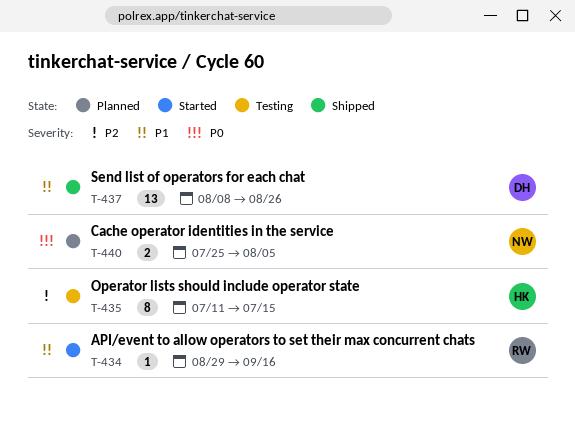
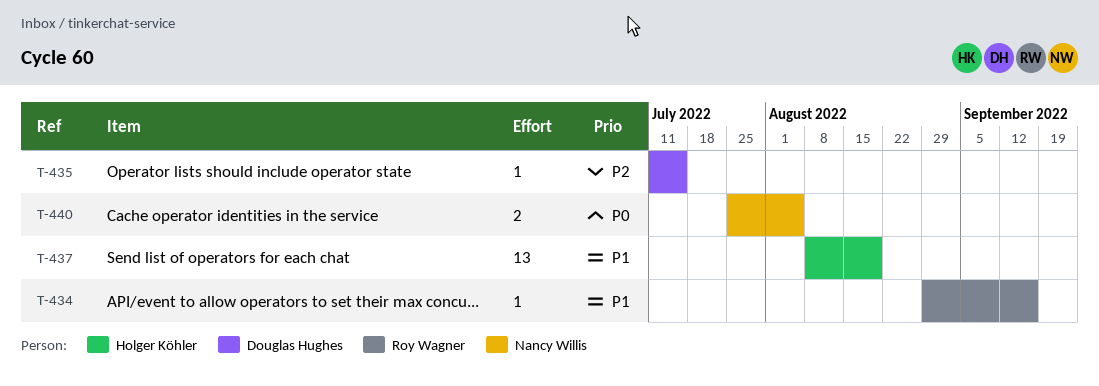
T-435, owner: Holger Köhler -> Douglas Hughes
T-435, estimate: 8 -> 1
T-437, owner: Douglas Hughes -> Holger Köhler
T-437, due: Aug 26 -> Aug 19

